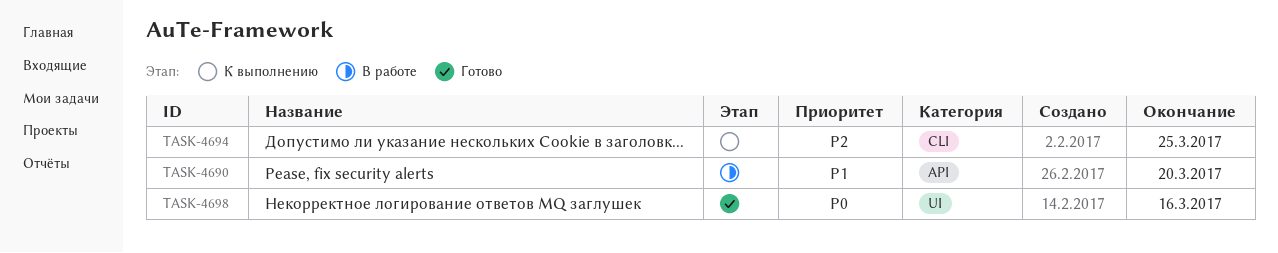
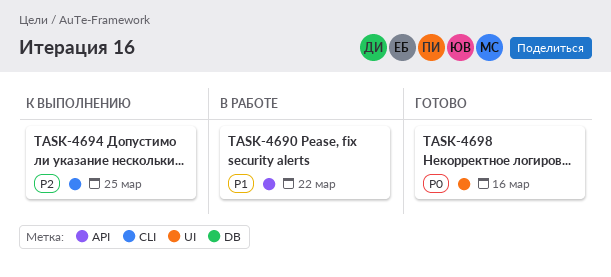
TASK-4690, due: Mar 20 -> Mar 22

